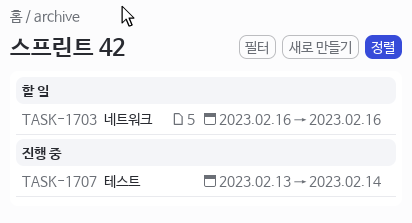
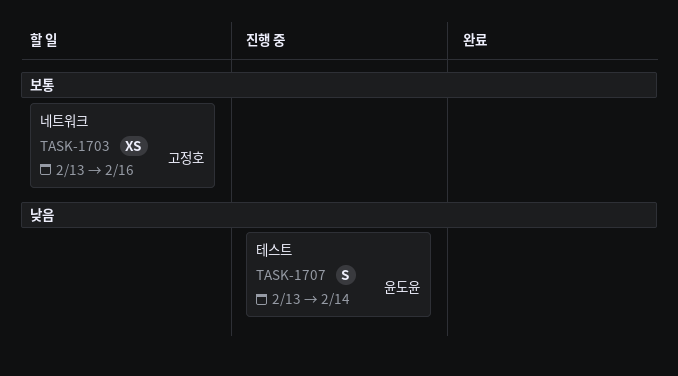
TASK-1703, start: Feb 16 -> Feb 13

